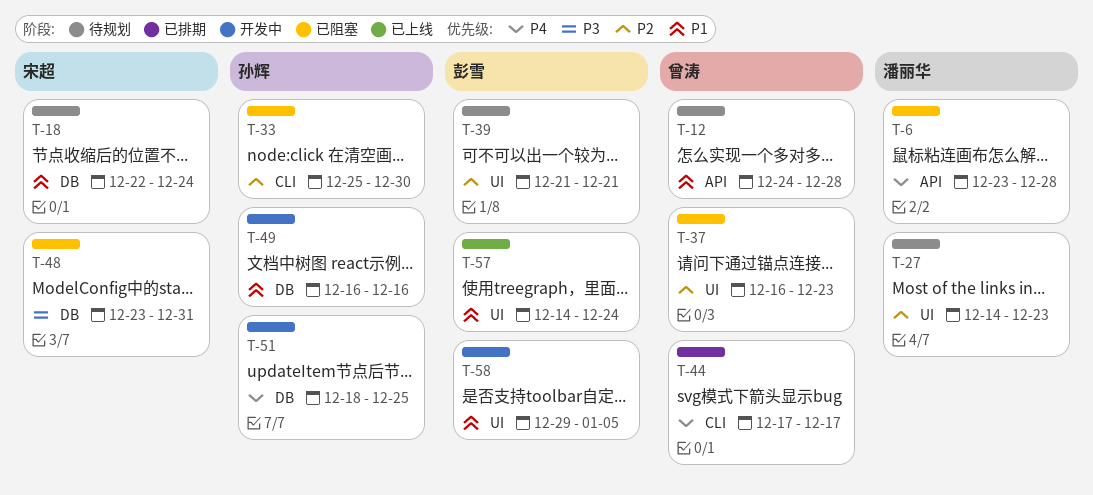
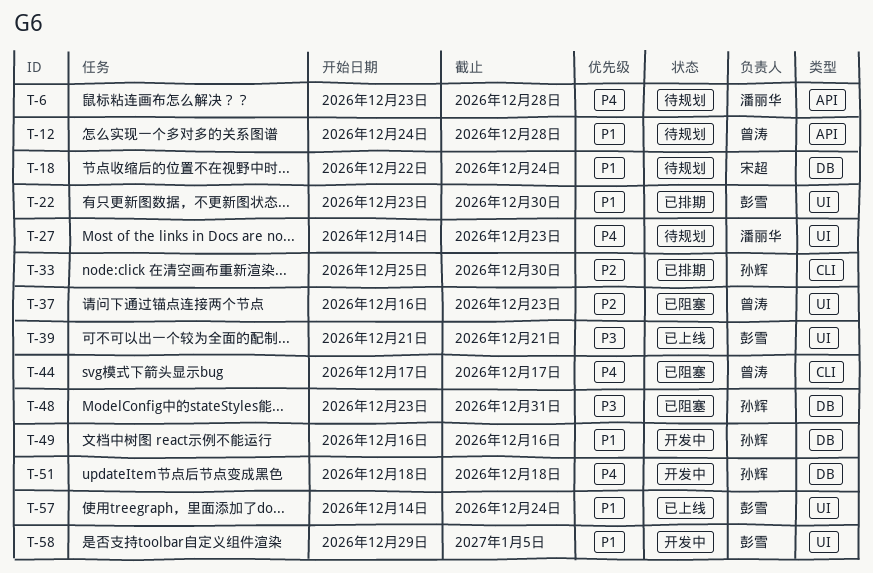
T-6, status: 已阻塞 -> 待规划
T-22: none -> present
T-27, priority: P2 -> P4
T-33, status: 已阻塞 -> 已排期
T-39, status: 待规划 -> 已上线
T-39, priority: P2 -> P3
T-44, status: 已排期 -> 已阻塞
T-48, owner: 宋超 -> 孙辉
T-51, due: Dec 25 -> Dec 18

